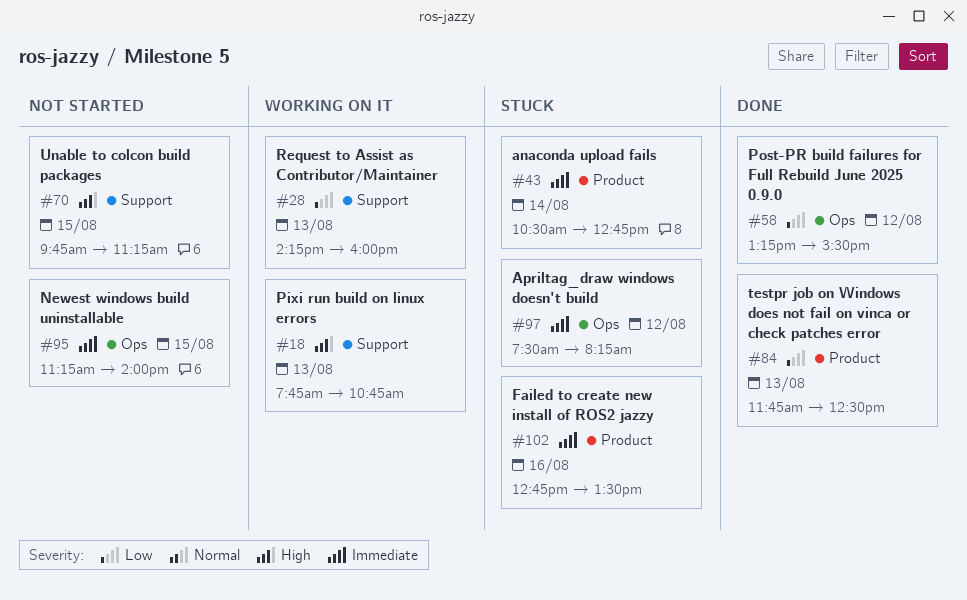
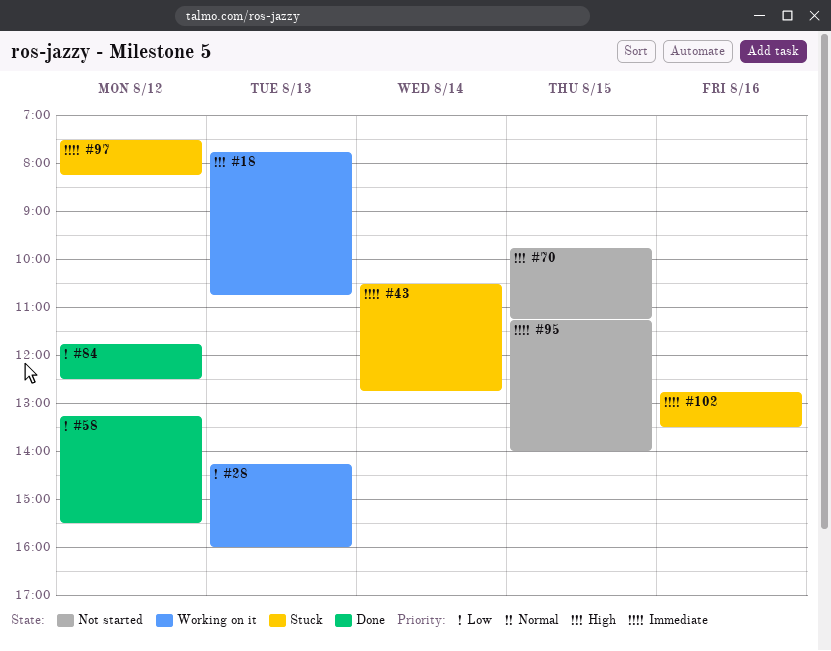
#84, day: Aug 13 -> Aug 12

